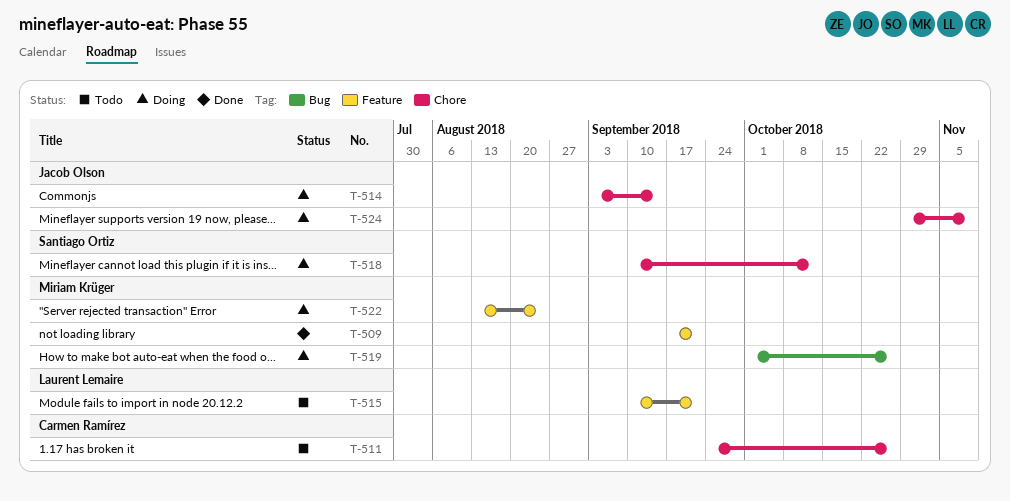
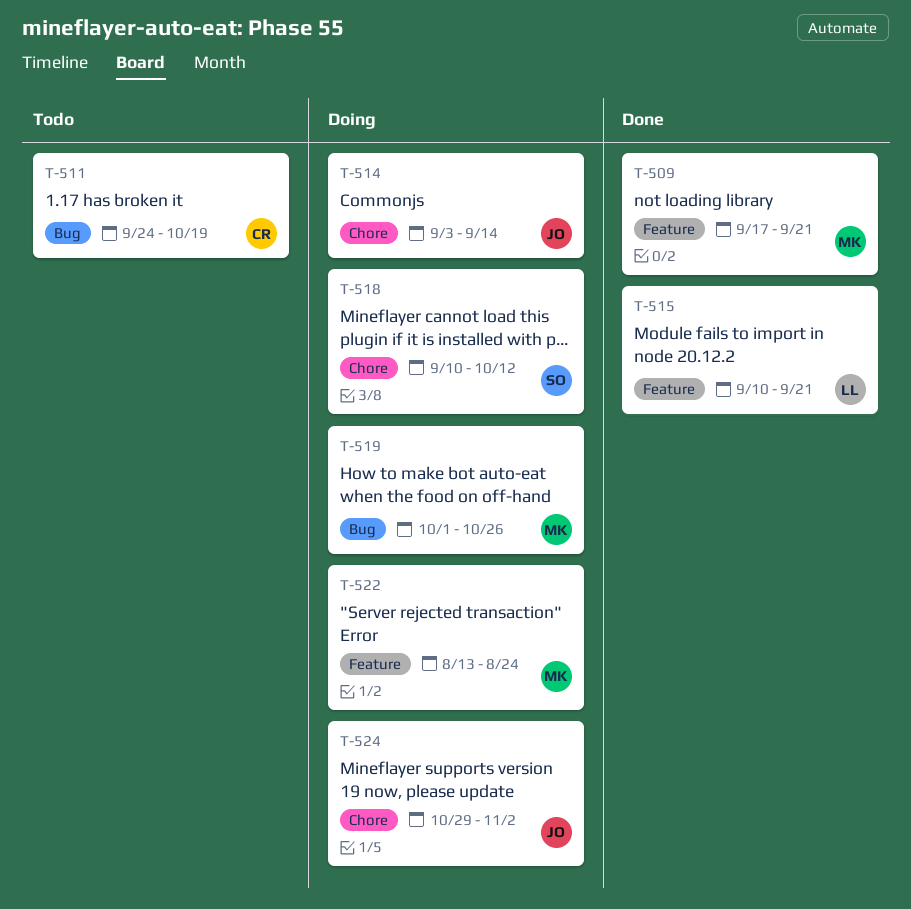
T-511, label: Chore -> Bug
T-511, due: Oct 26 -> Oct 19
T-515, status: Todo -> Done
T-524, due: Nov 9 -> Nov 2

